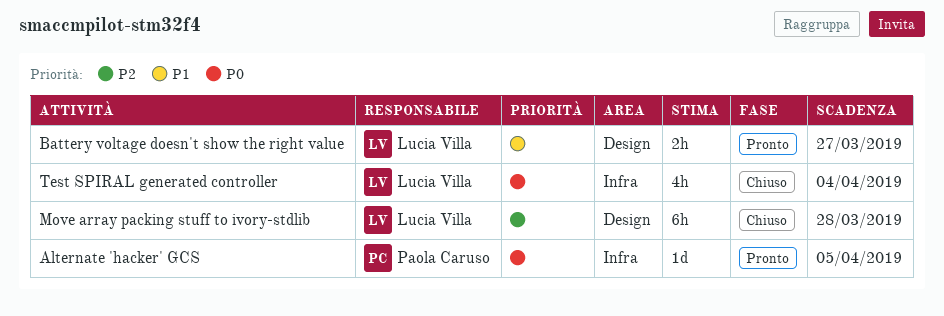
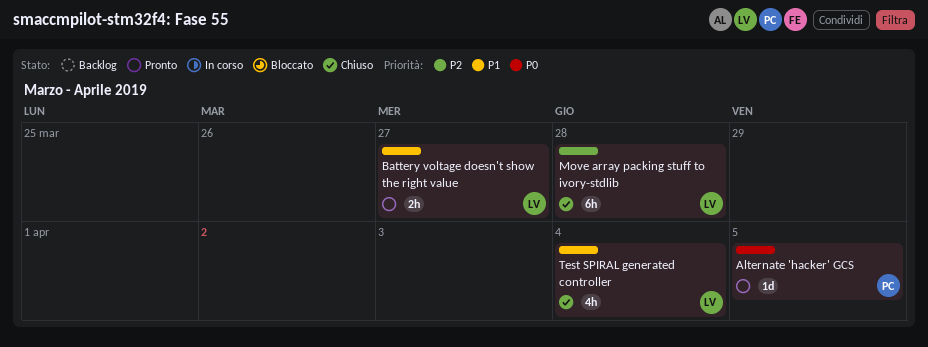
Test SPIRAL generated controller, priority: P0 -> P1

